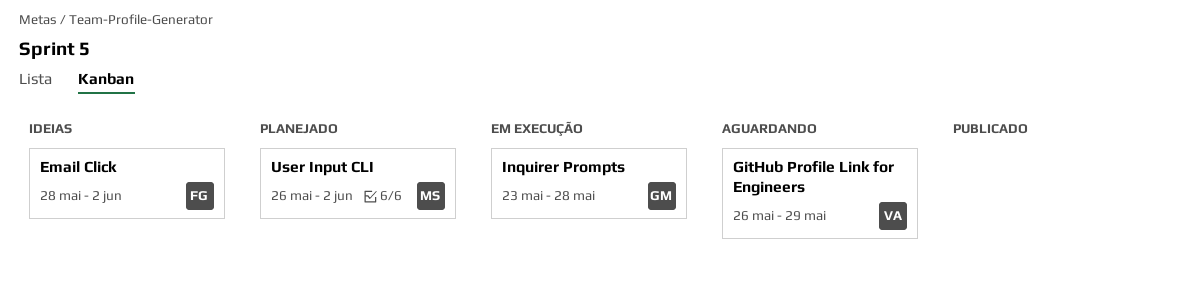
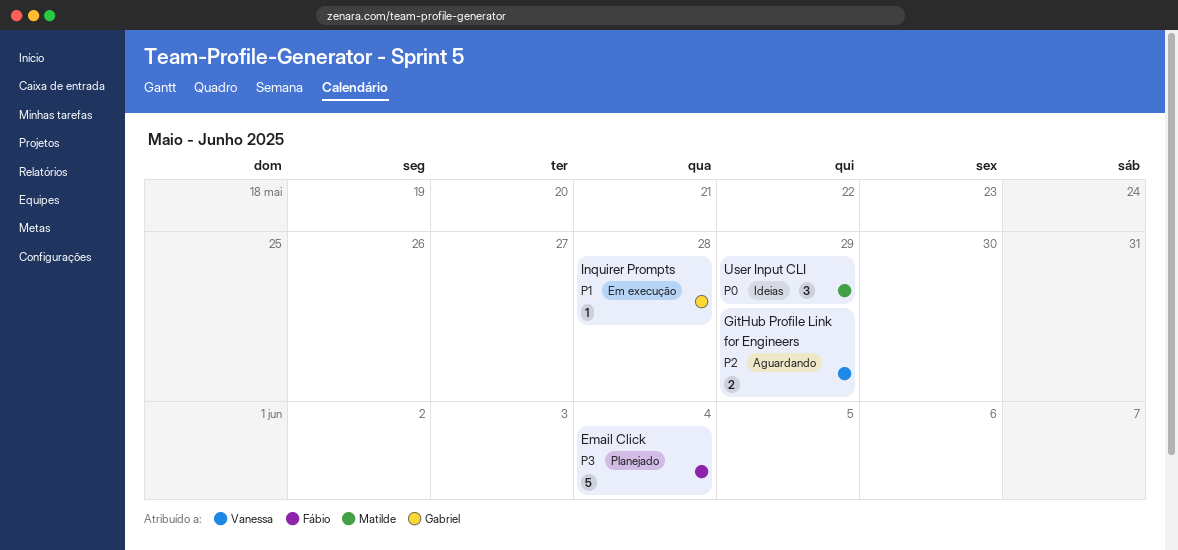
Email Click, status: Ideias -> Planejado
Email Click, due: Jun 2 -> Jun 4
User Input CLI, status: Planejado -> Ideias
User Input CLI, due: Jun 2 -> May 29

